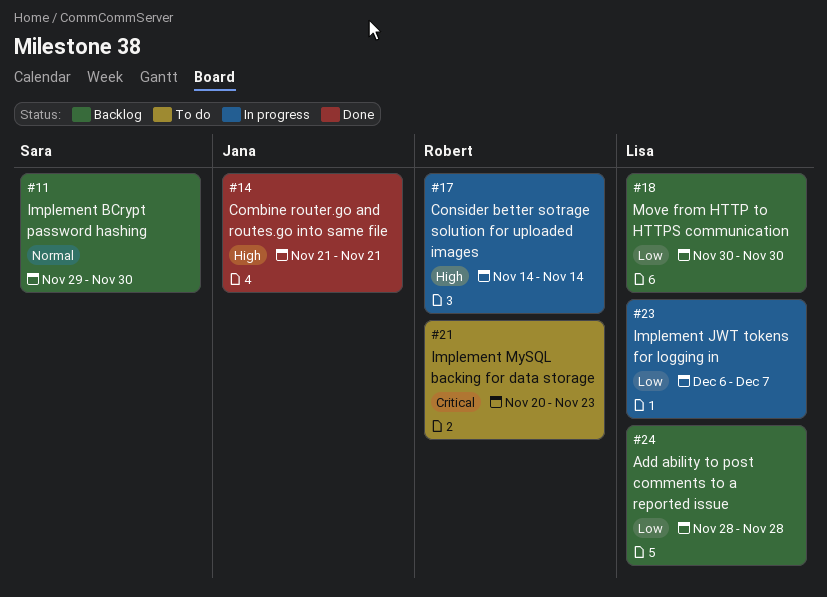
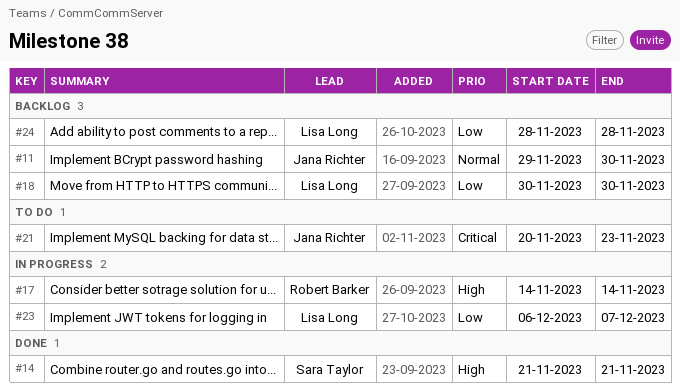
#11, owner: Sara Taylor -> Jana Richter
#14, owner: Jana Richter -> Sara Taylor
#21, owner: Robert Barker -> Jana Richter

